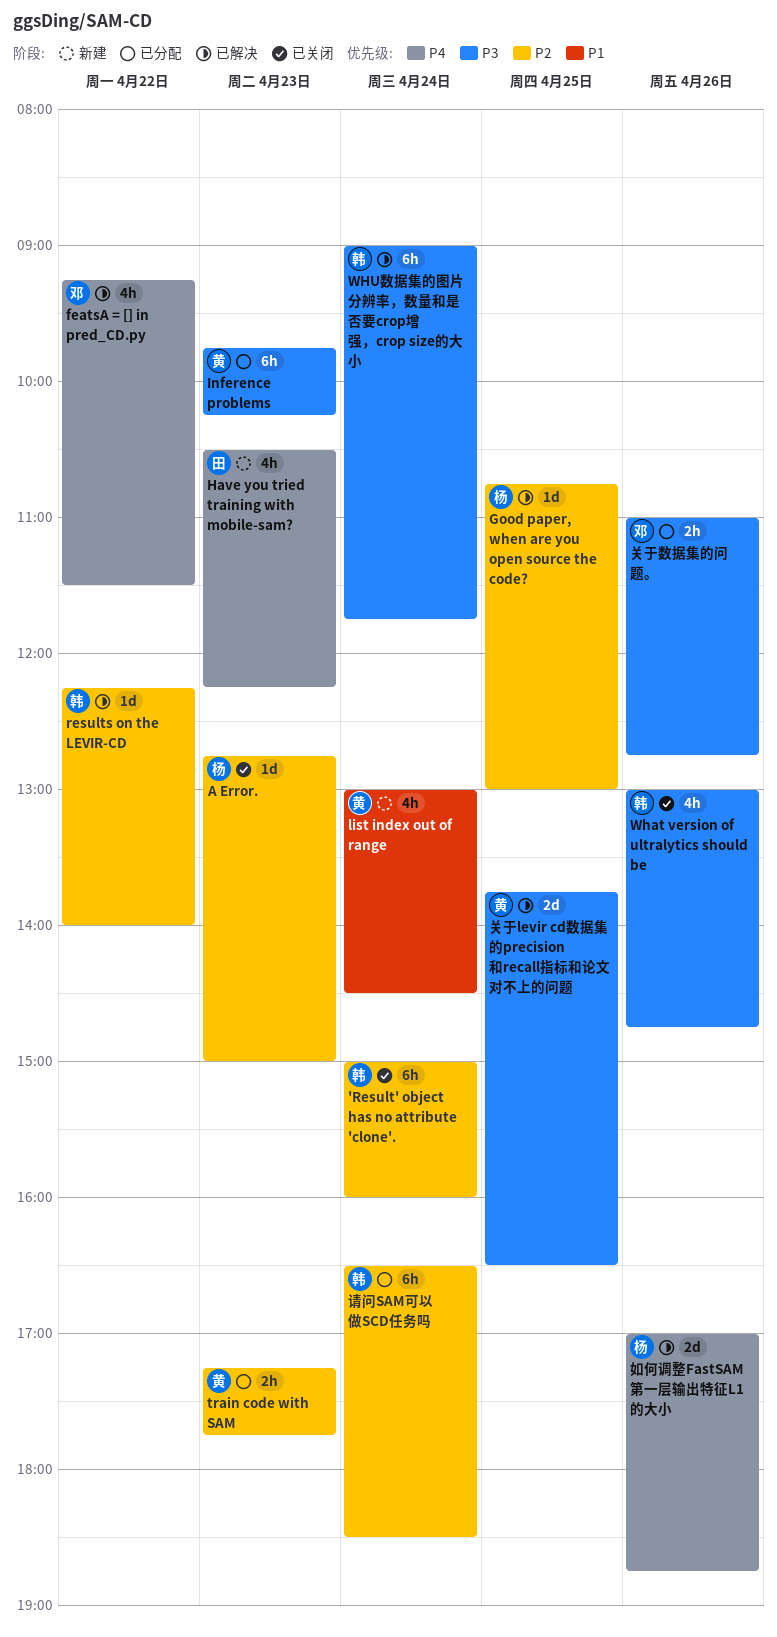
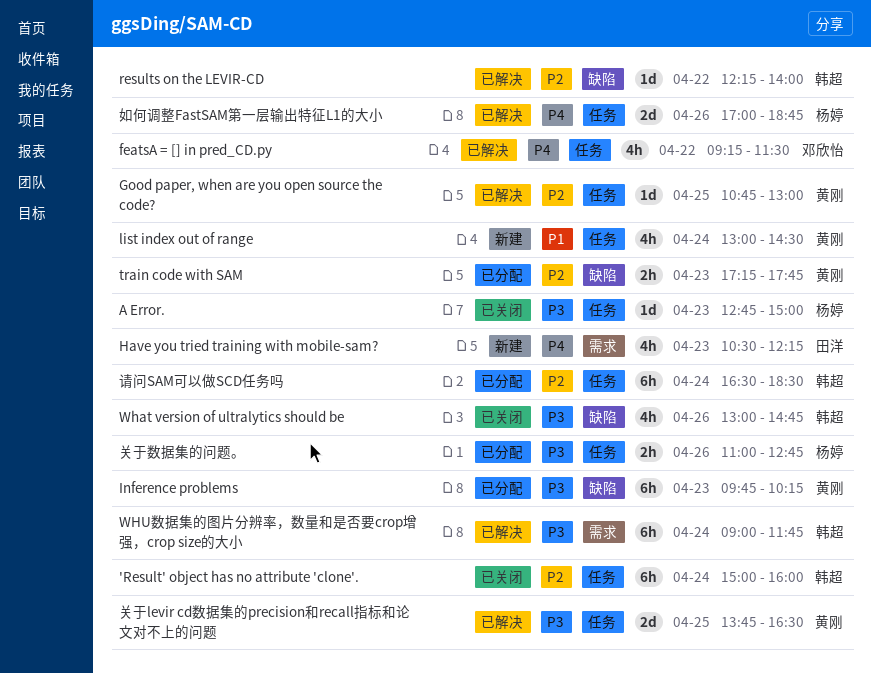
A Error., priority: P2 -> P3
Good paper, when are you open source the code?, owner: 杨婷 -> 黄刚
关于数据集的问题。, owner: 邓欣怡 -> 杨婷

